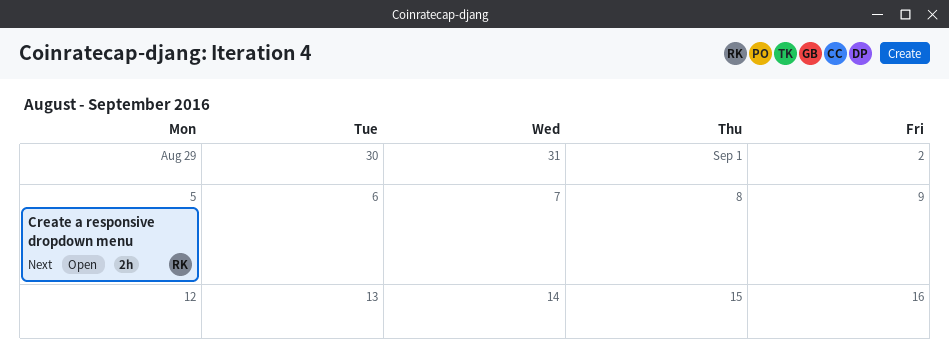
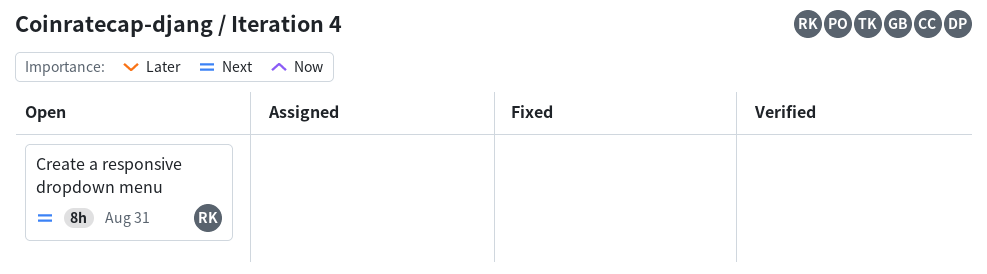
Create a responsive dropdown menu, estimate: 2h -> 8h
Create a responsive dropdown menu, due: Sep 5 -> Aug 31

